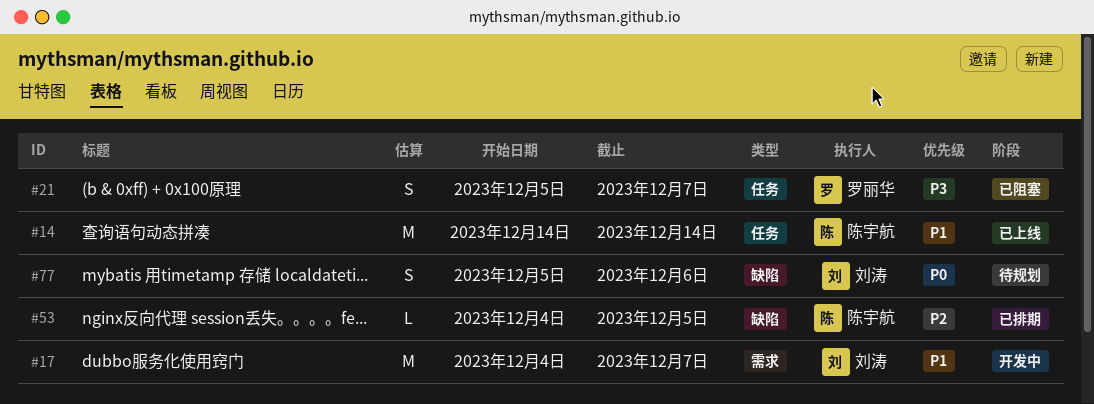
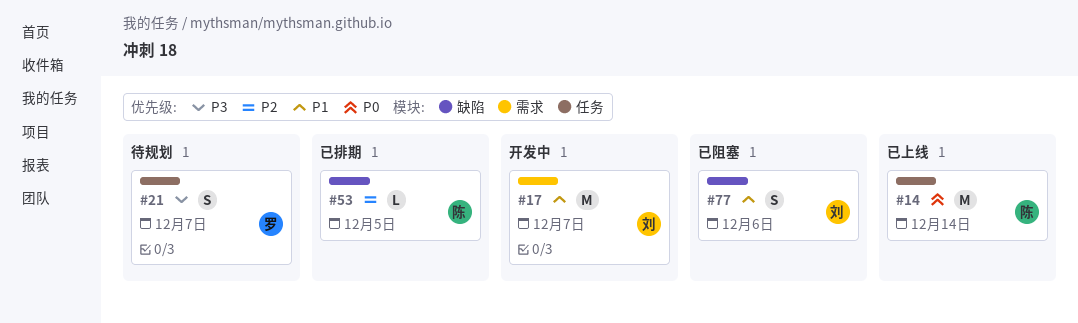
#14, priority: P1 -> P0
#21, status: 已阻塞 -> 待规划
#77, status: 待规划 -> 已阻塞
#77, priority: P0 -> P1

